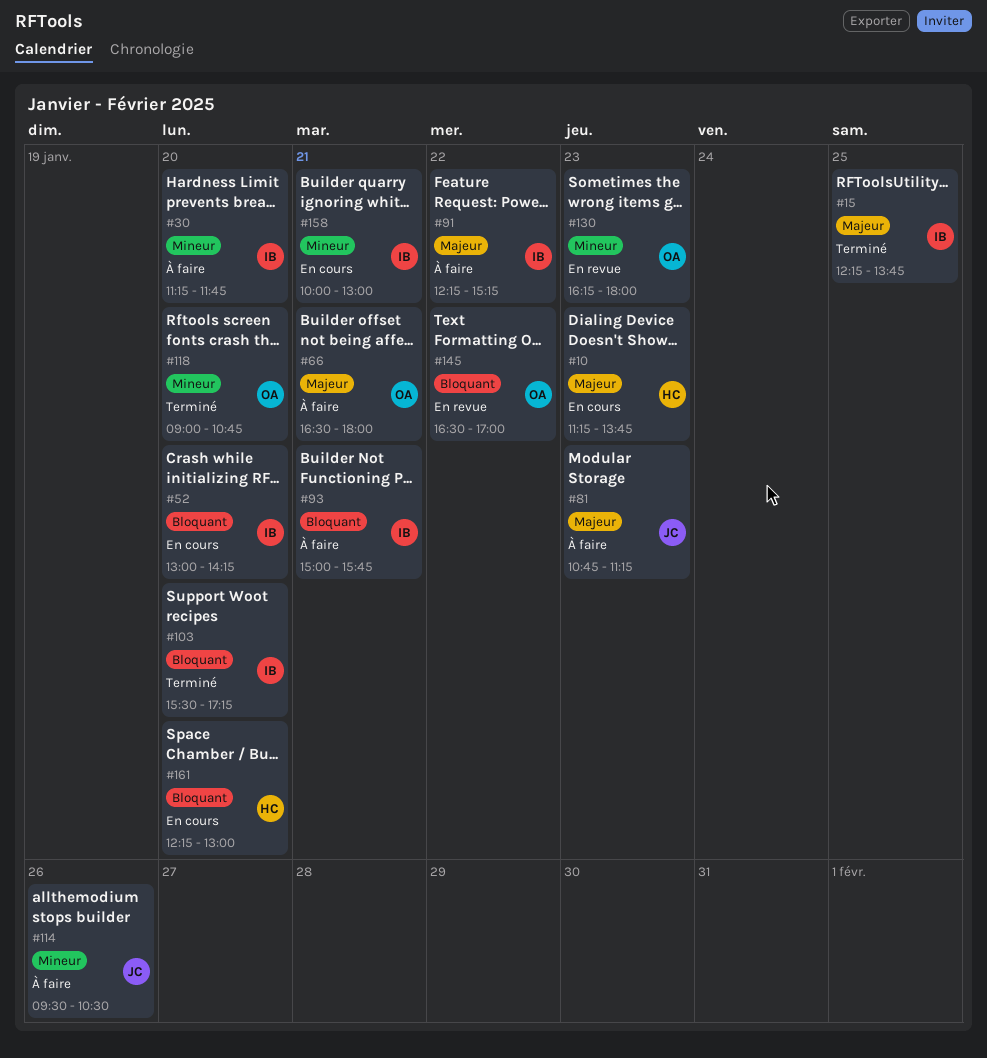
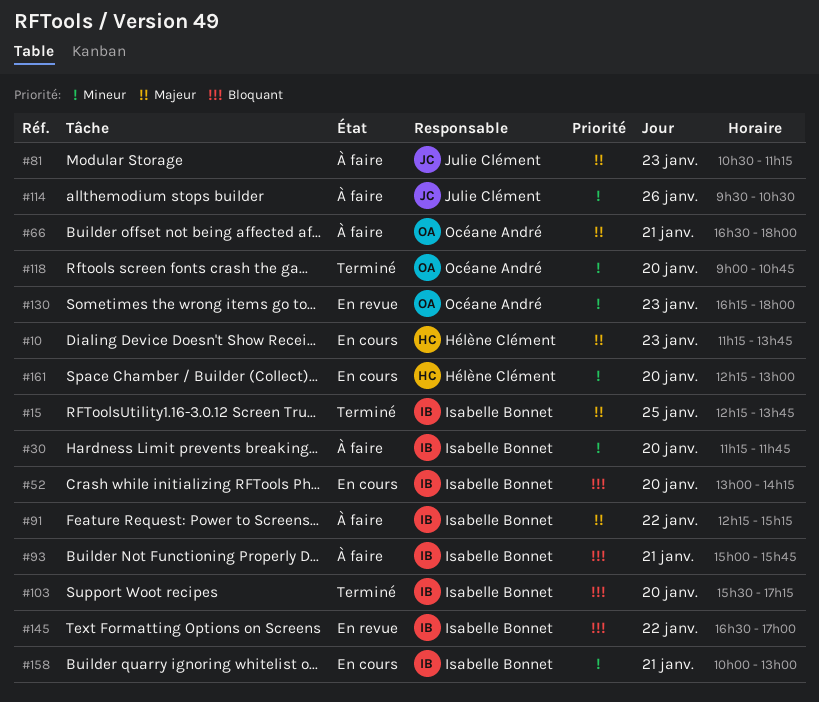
#81, begins: 10:45 -> 10:30
#145, owner: Océane André -> Isabelle Bonnet
#161, priority: Bloquant -> Mineur

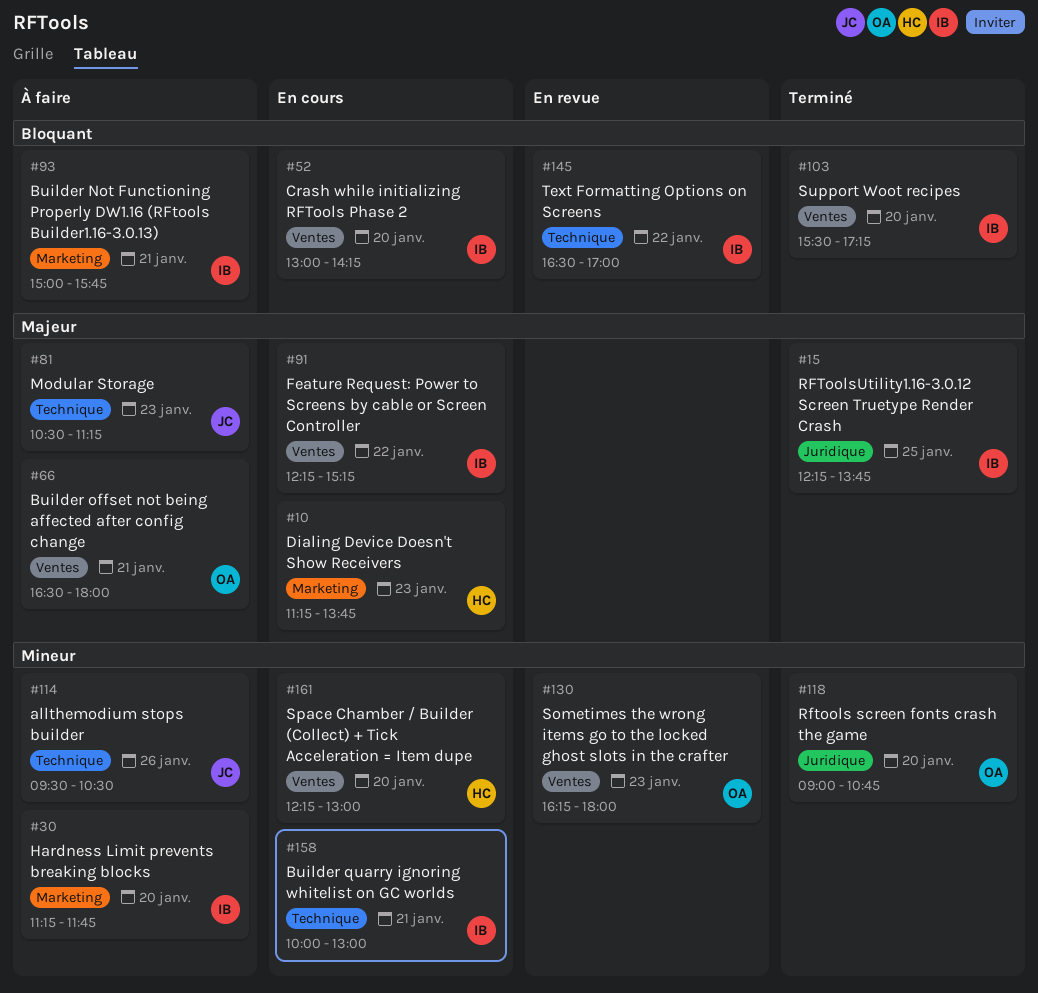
#91, status: À faire -> En cours

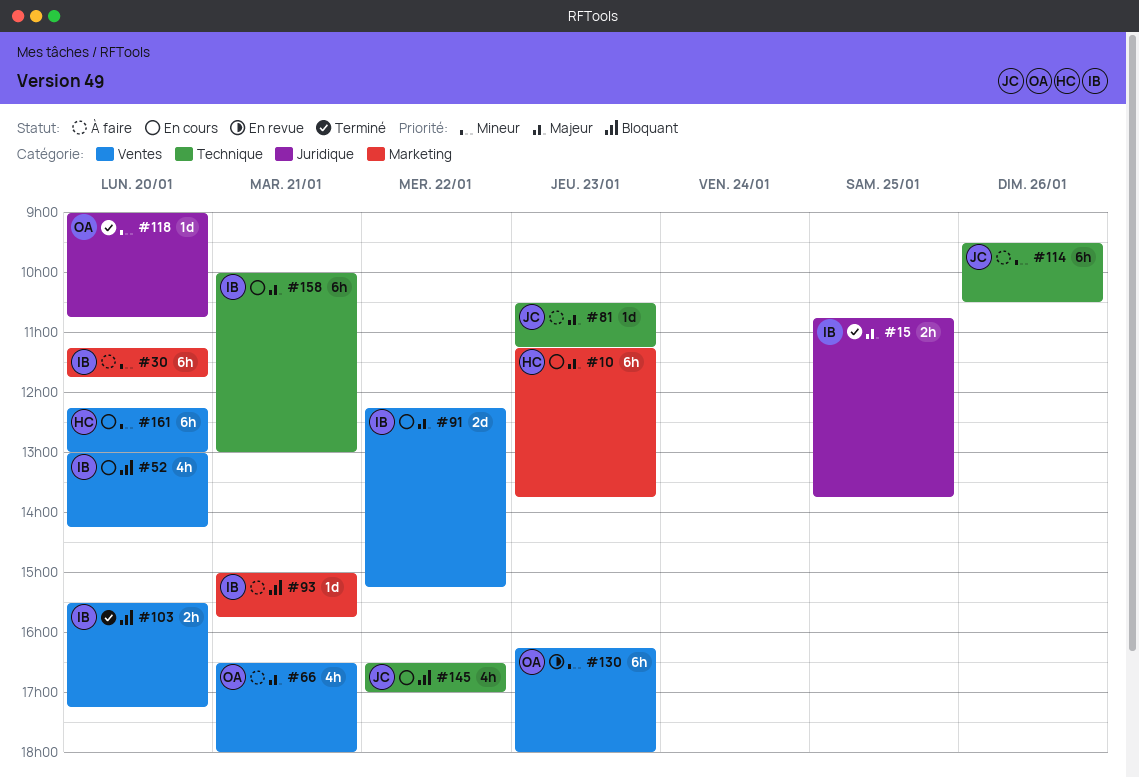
#15, begins: 12:15 -> 10:45
#145, status: En revue -> En cours
#145, owner: IB -> JC
#158, priority: Mineur -> Majeur

